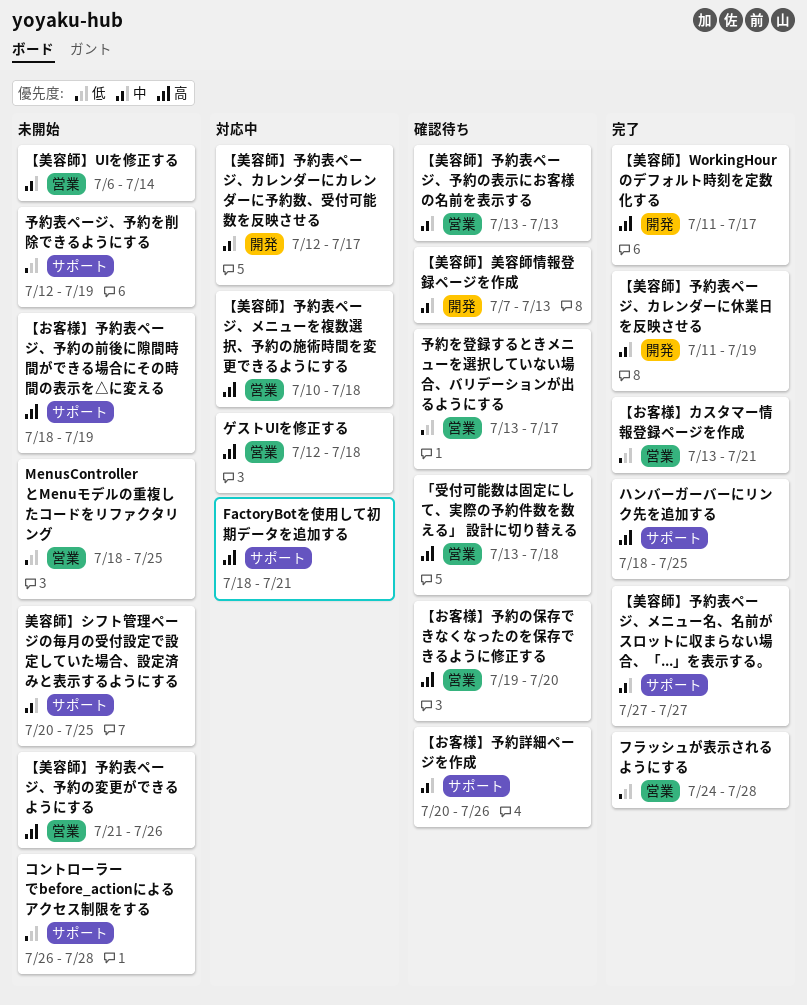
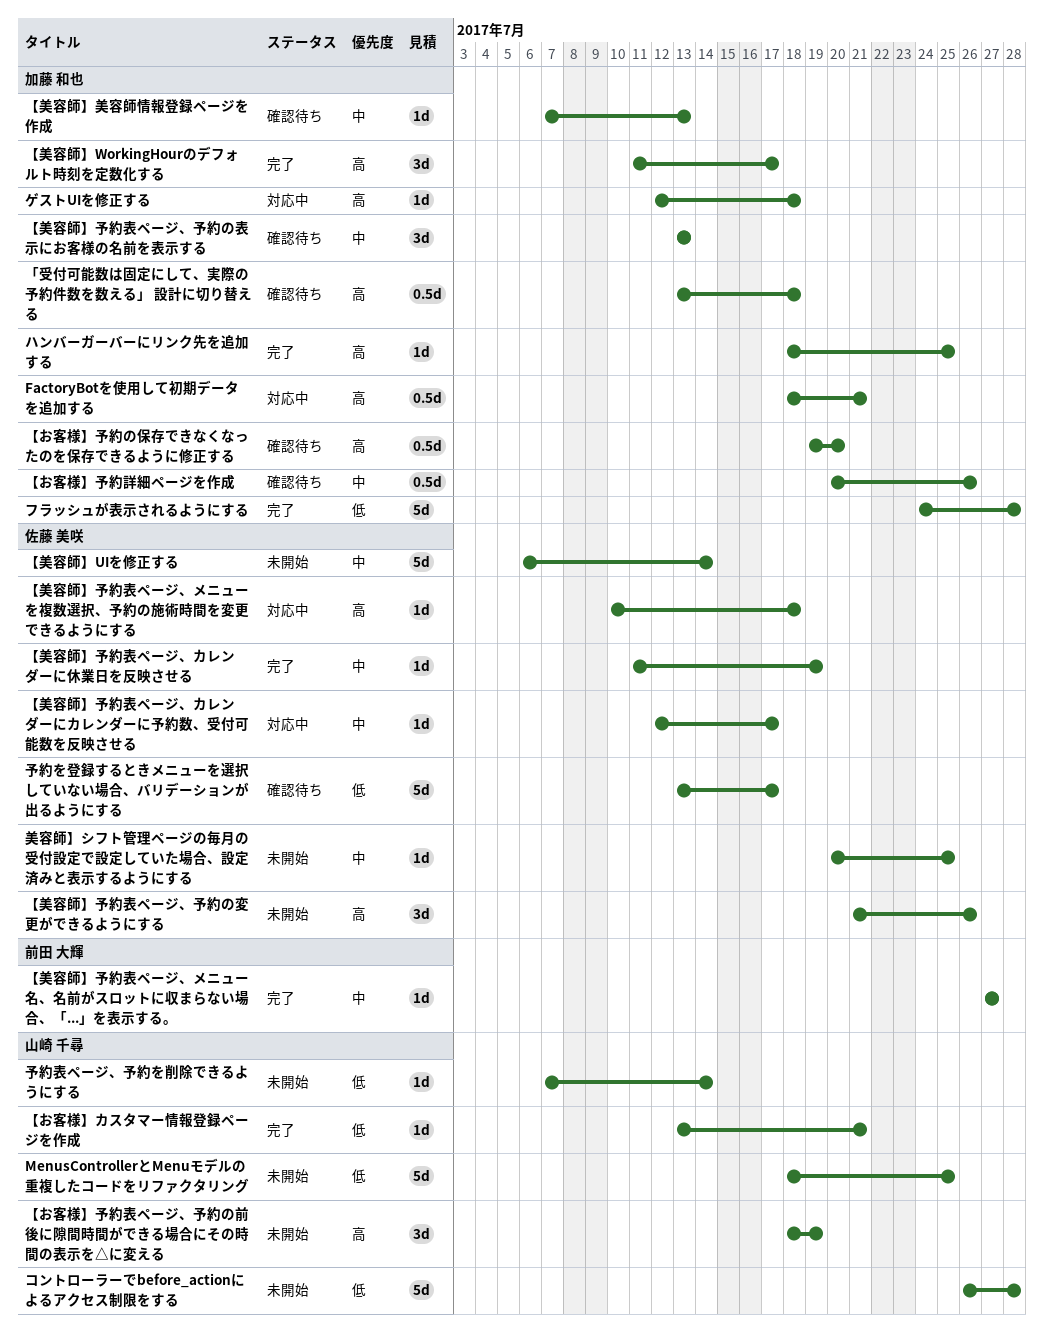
予約表ページ、予約を削除できるようにする, start: Jul 12 -> Jul 7
予約表ページ、予約を削除できるようにする, due: Jul 19 -> Jul 14

